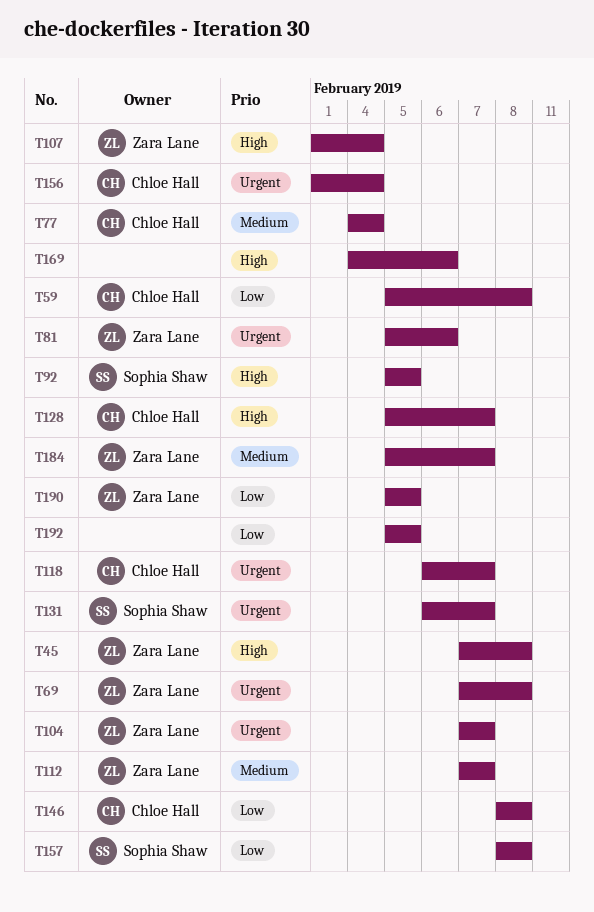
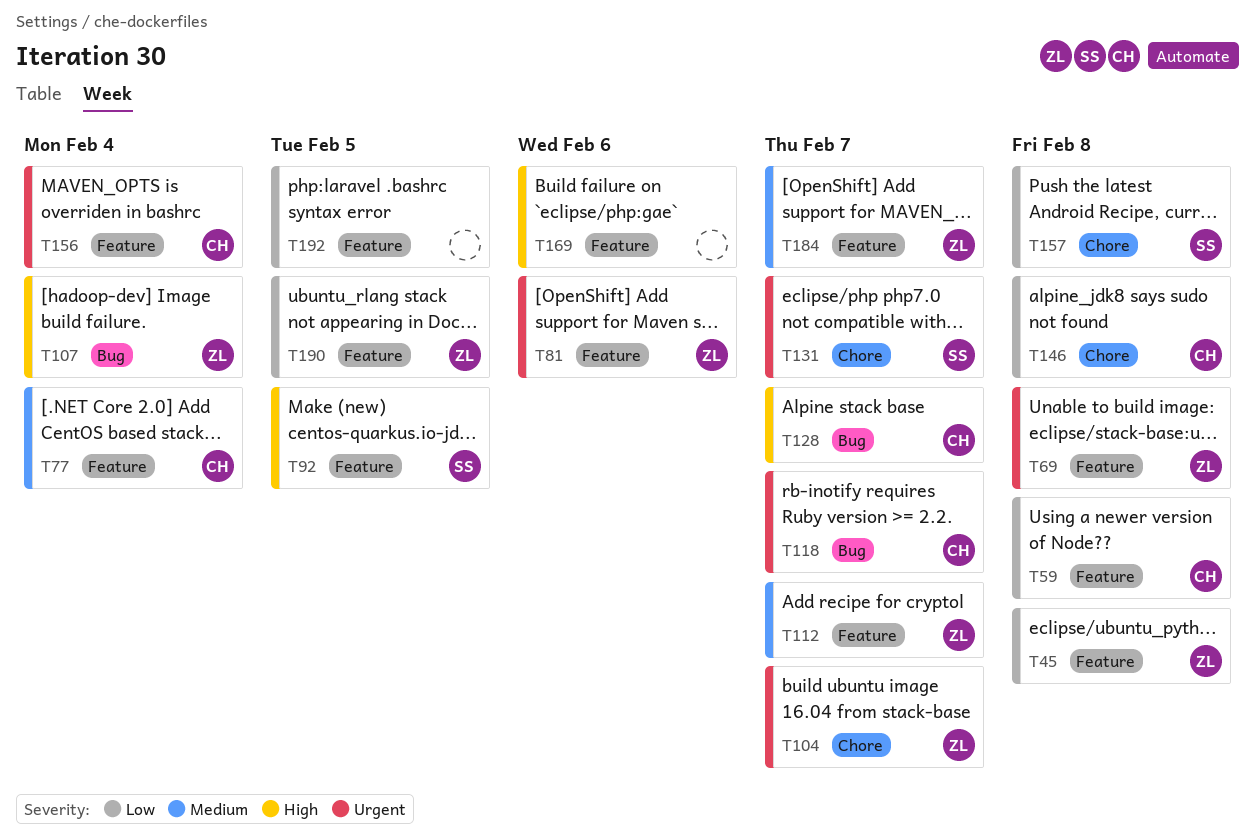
T45, priority: High -> Low

